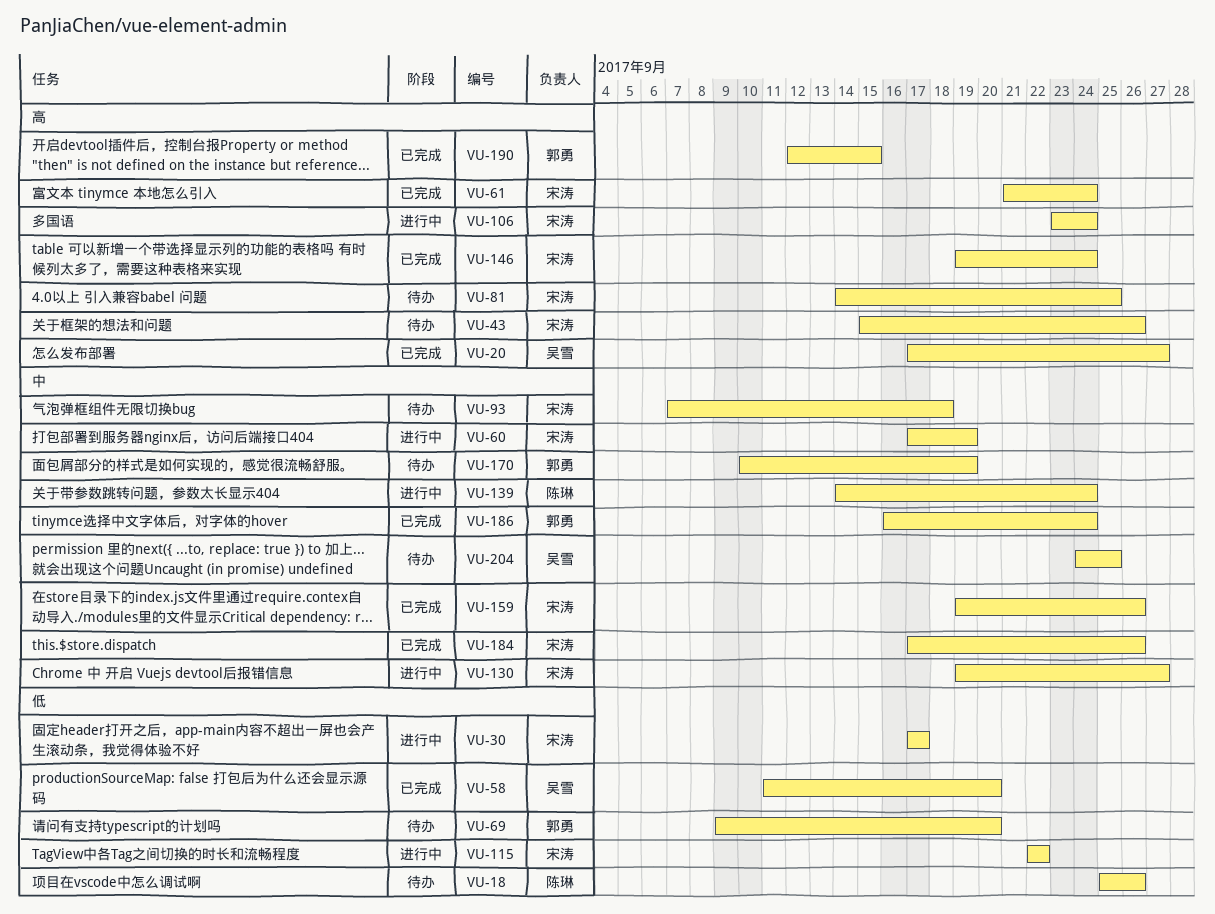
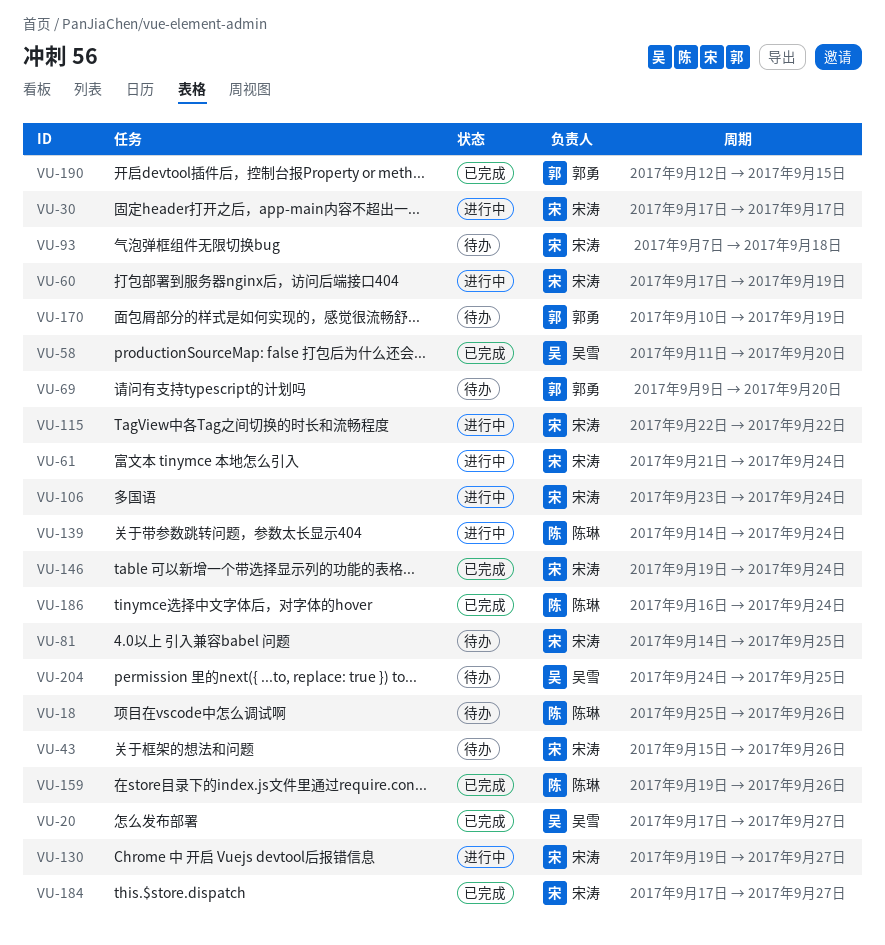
VU-61, status: 已完成 -> 进行中
VU-159, owner: 宋涛 -> 陈琳
VU-184, due: Sep 26 -> Sep 27
VU-186, owner: 郭勇 -> 陈琳

